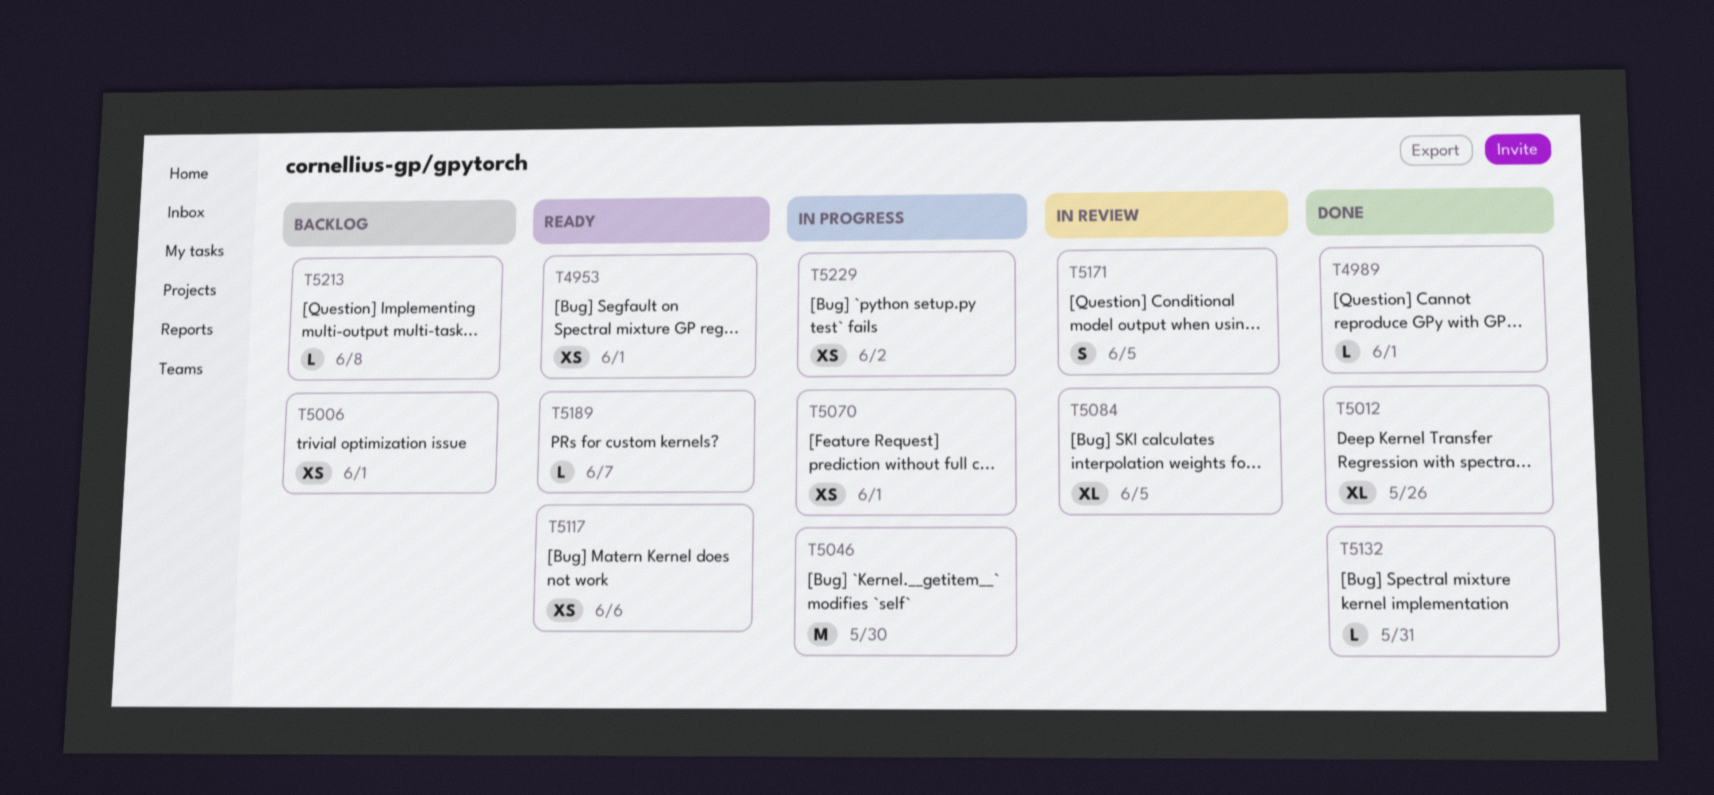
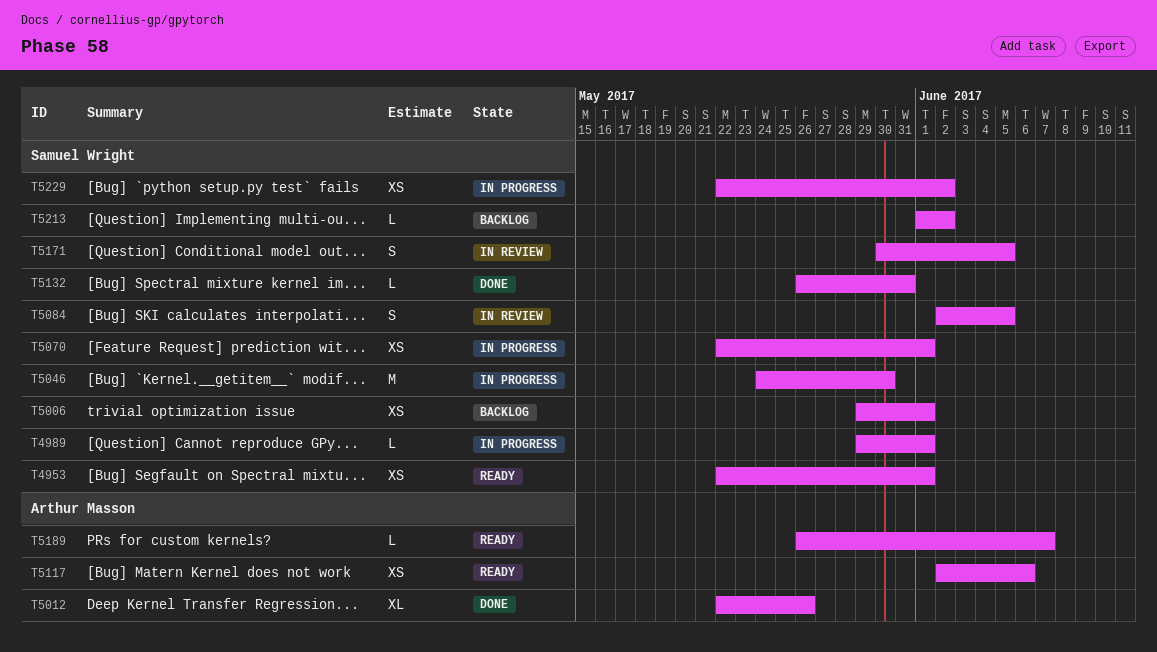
T4989, status: Done -> In progress
T5084, estimate: XL -> S
T5213, due: Jun 8 -> Jun 2

